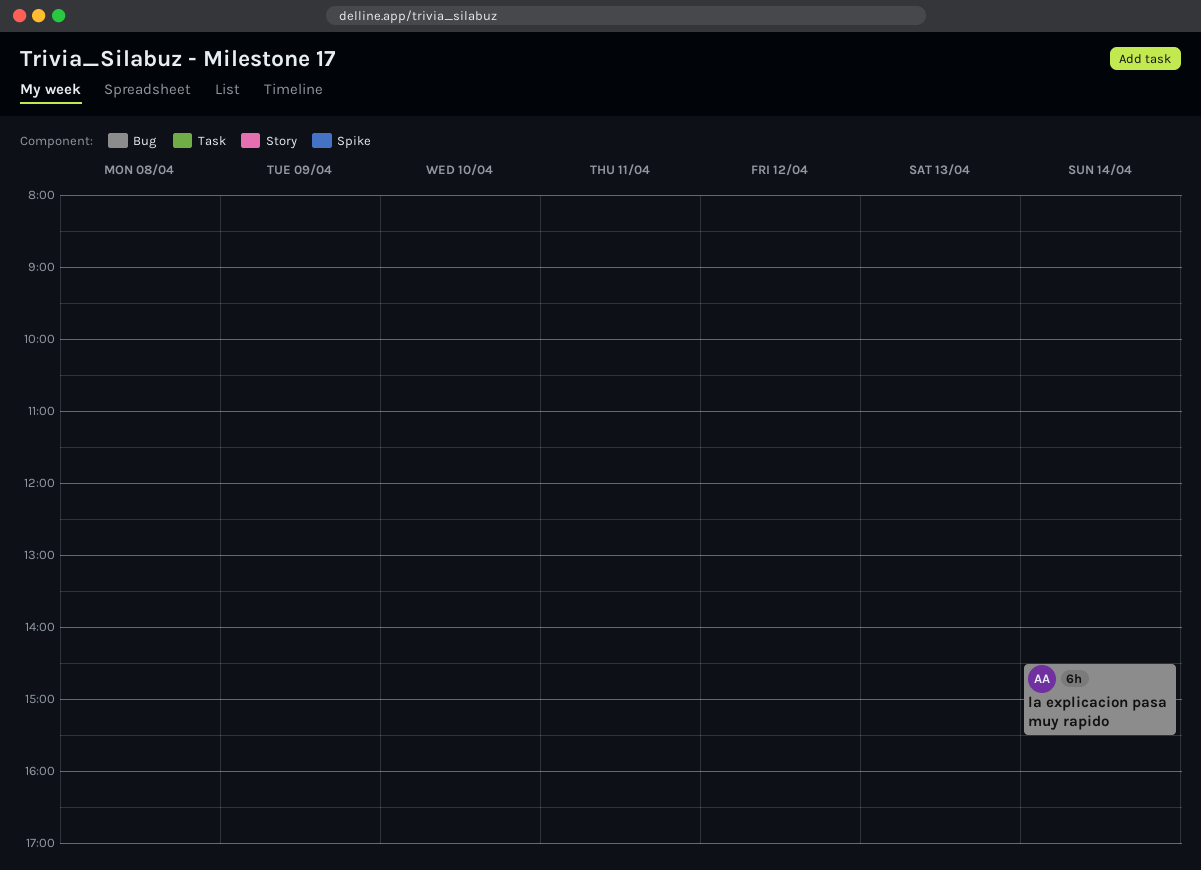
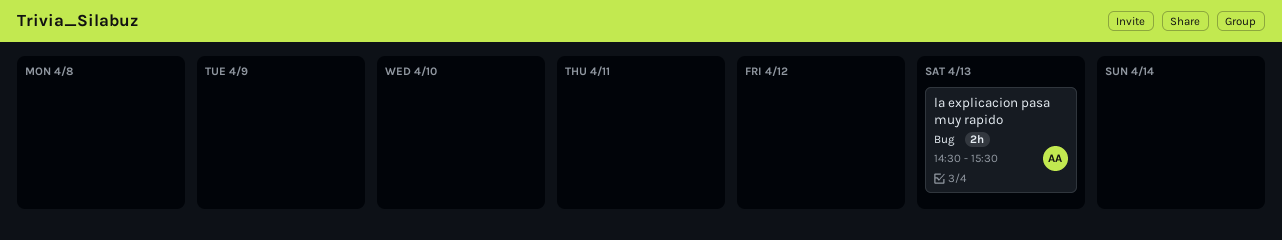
la explicacion pasa muy rapido, estimate: 6h -> 2h
la explicacion pasa muy rapido, day: Apr 14 -> Apr 13

